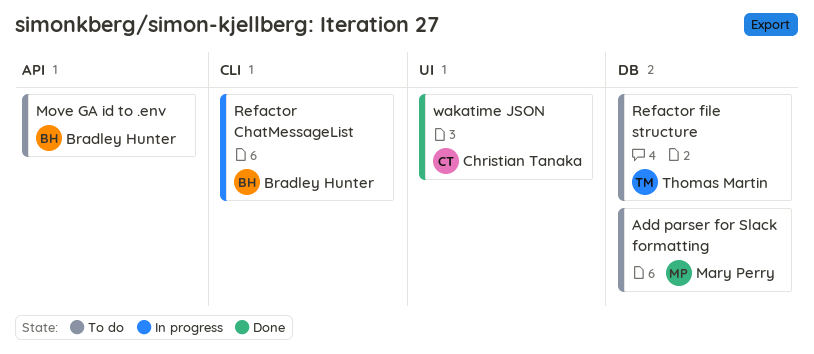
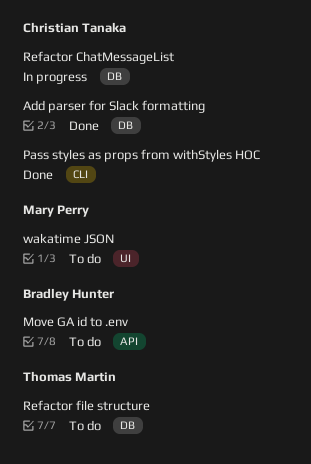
Add parser for Slack formatting, status: To do -> Done
Add parser for Slack formatting, owner: Mary Perry -> Christian Tanaka
Pass styles as props from withStyles HOC: none -> present
Refactor ChatMessageList, owner: Bradley Hunter -> Christian Tanaka
Refactor ChatMessageList, label: CLI -> DB
wakatime JSON, status: Done -> To do
wakatime JSON, owner: Christian Tanaka -> Mary Perry

